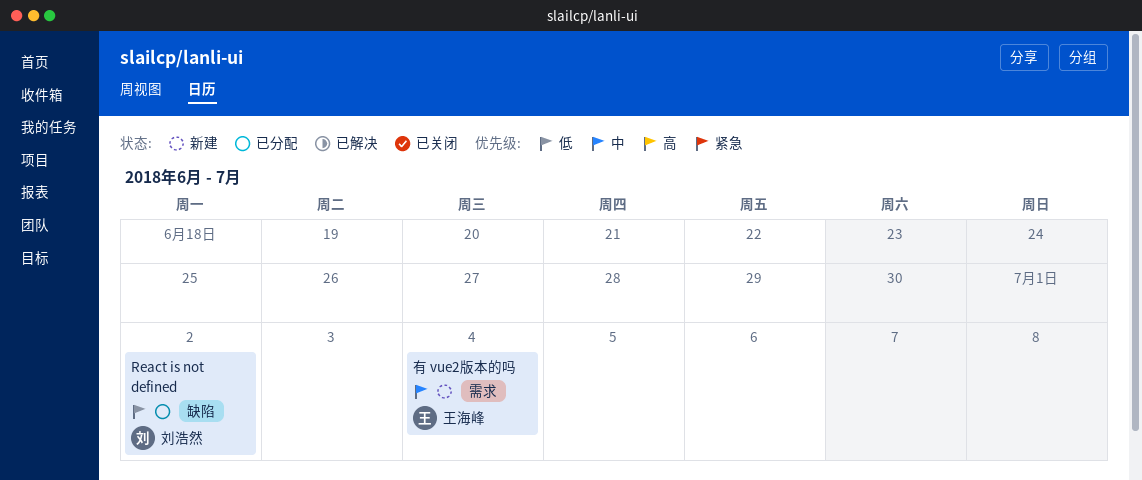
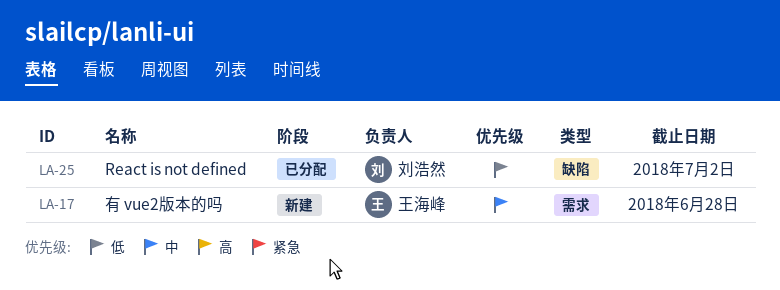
有 vue2版本的吗, due: Jul 4 -> Jun 28

